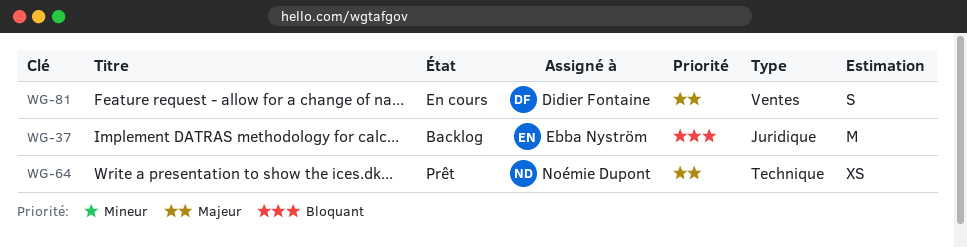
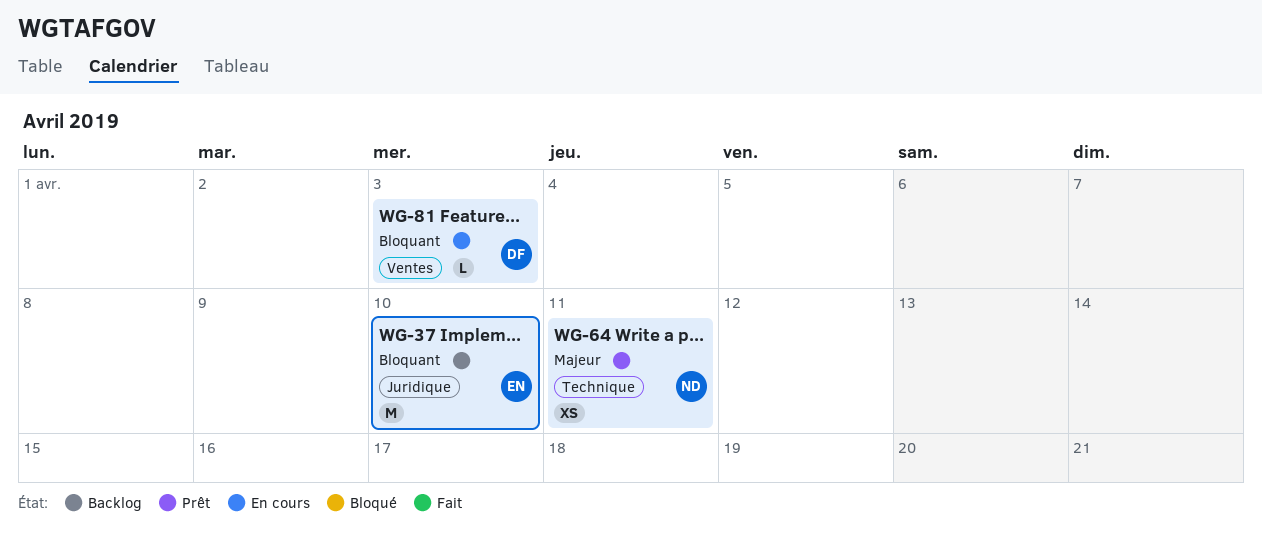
WG-81, priority: Majeur -> Bloquant
WG-81, estimate: S -> L

